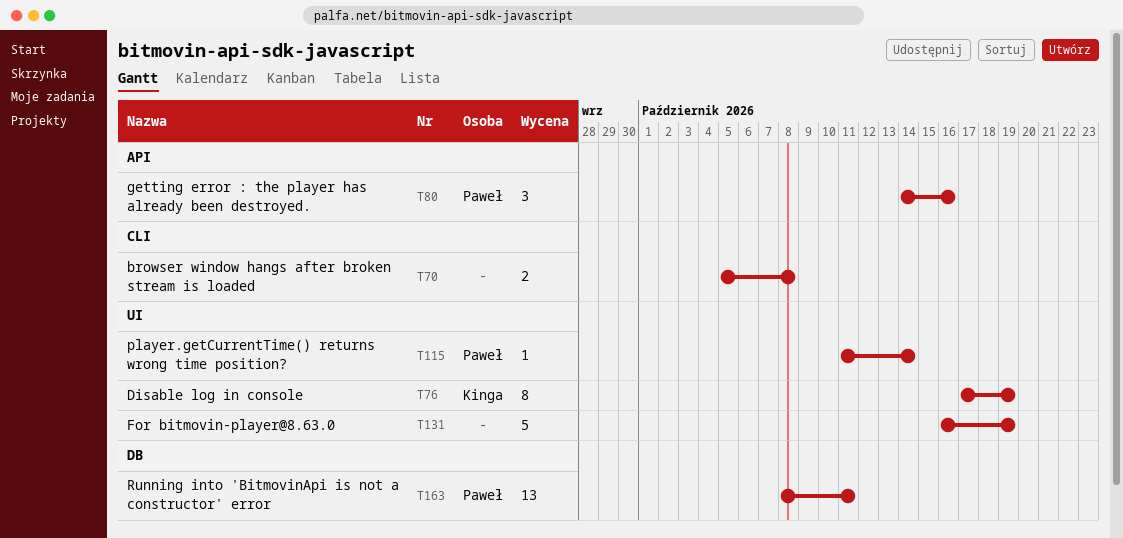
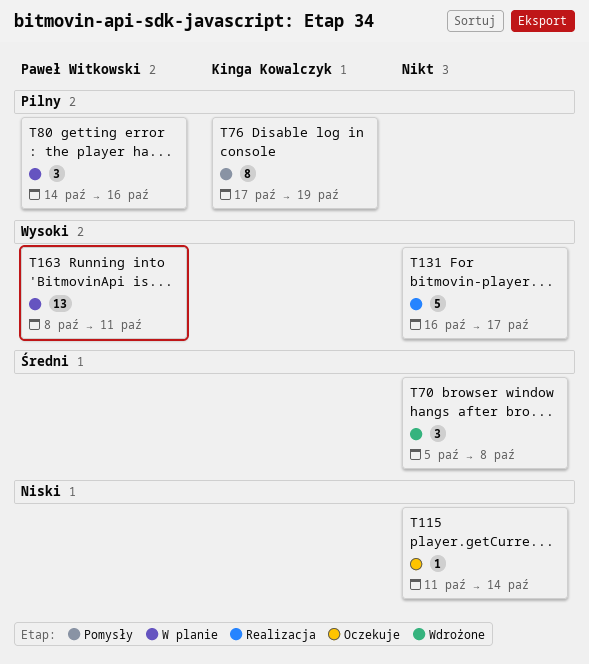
T70, estimate: 2 -> 3
T115, owner: Paweł Witkowski -> none
T131, due: Oct 19 -> Oct 17

